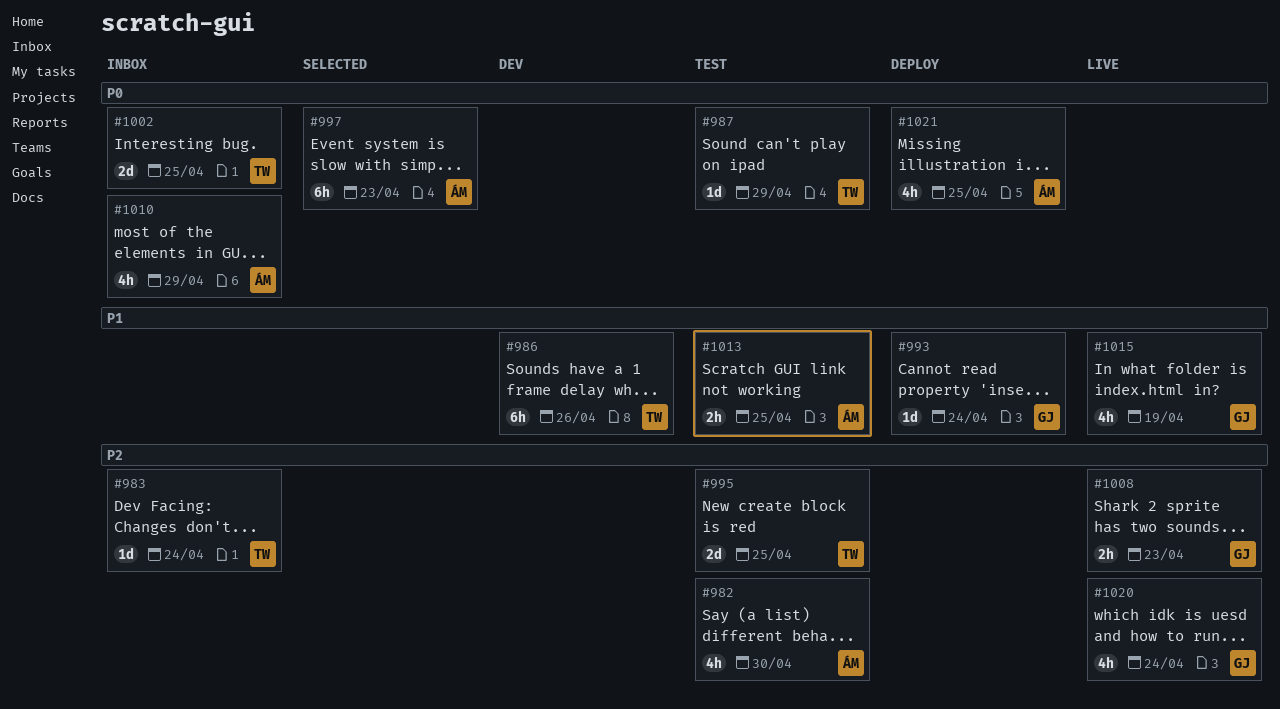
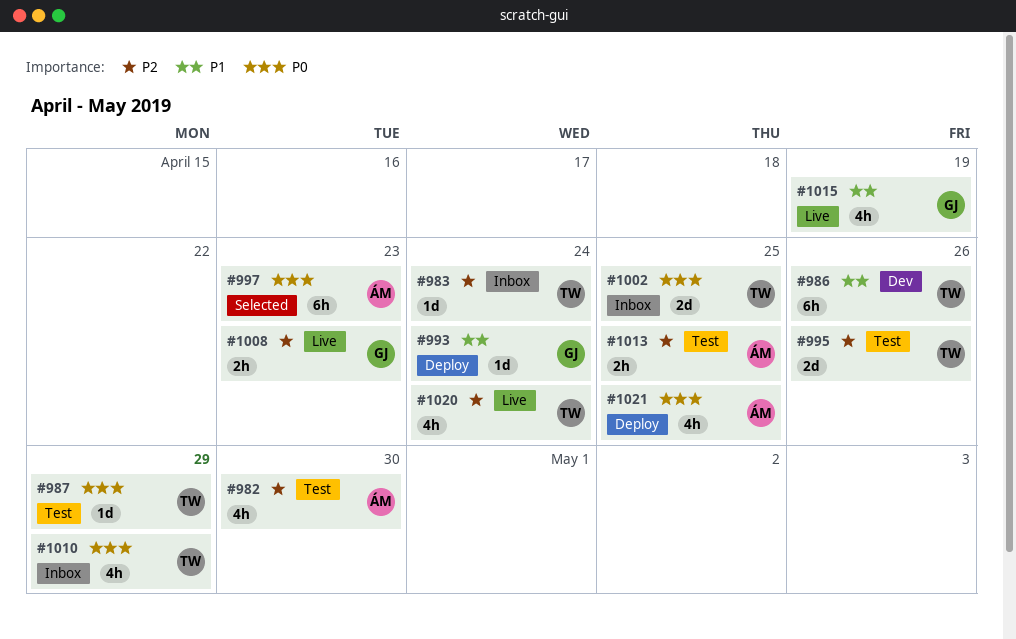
#995, due: Apr 25 -> Apr 26
#1010, owner: ÁM -> TW
#1013, priority: P1 -> P2
#1020, owner: GJ -> TW

